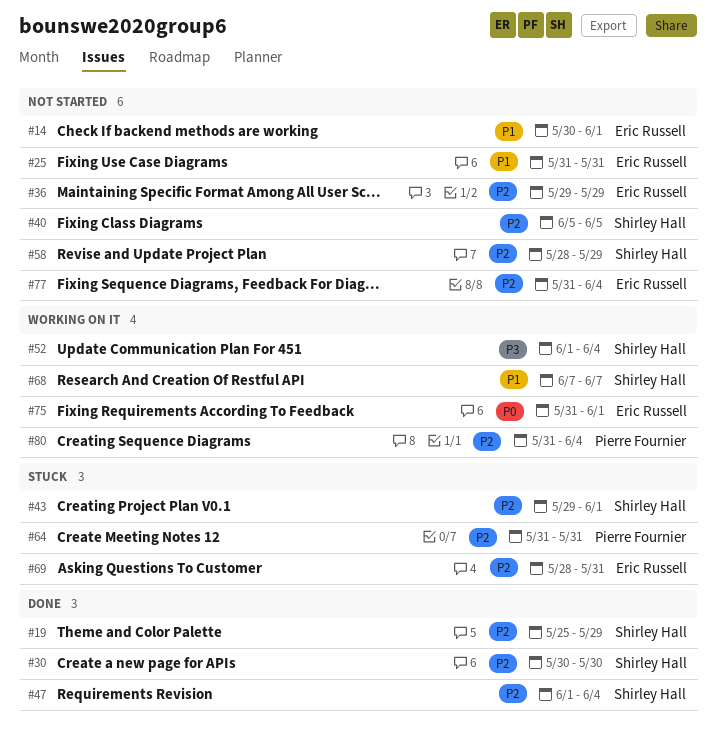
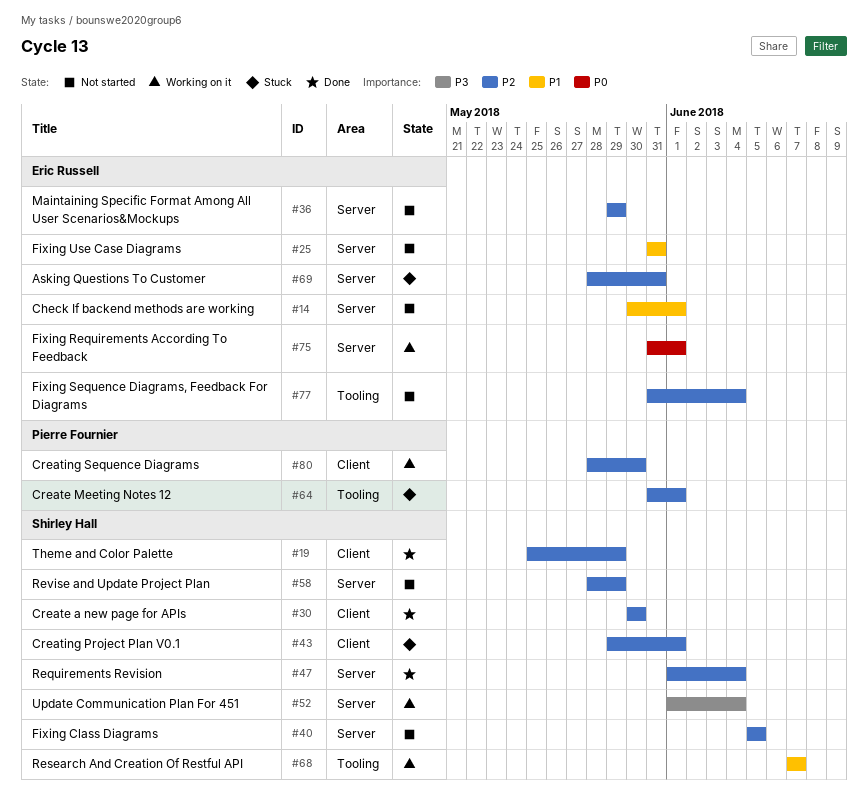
#64, due: May 31 -> Jun 1
#80, start: May 31 -> May 28
#80, due: Jun 4 -> May 30

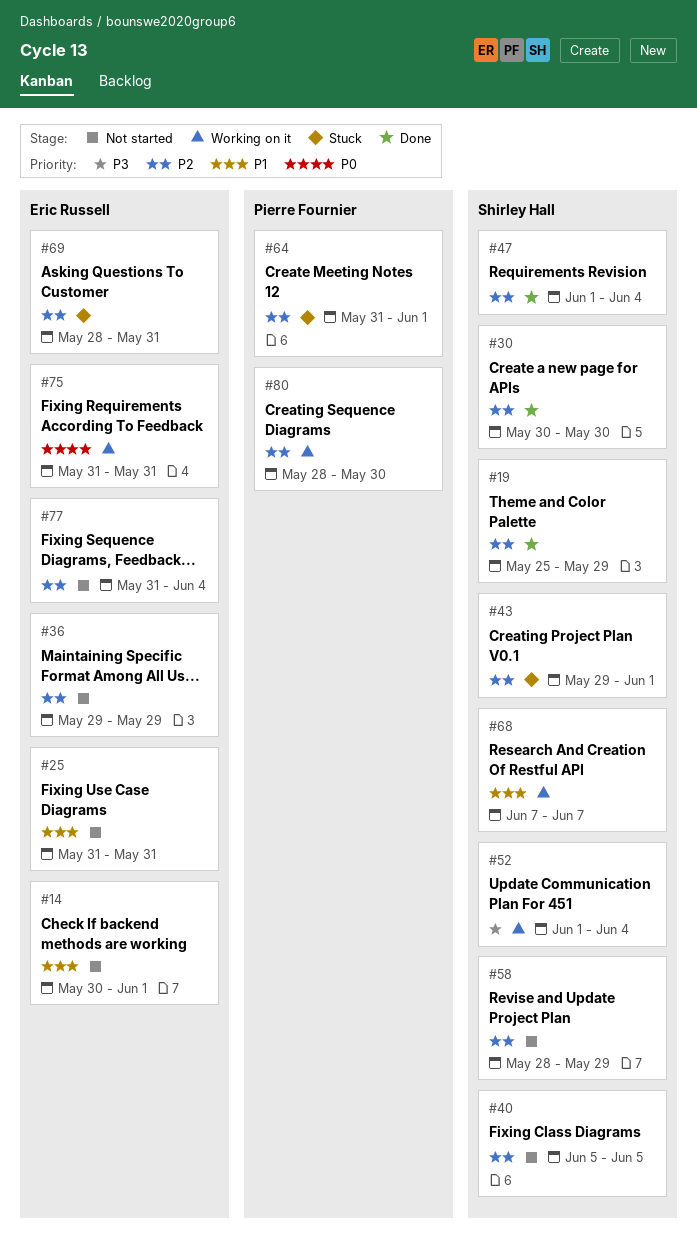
#75, due: Jun 1 -> May 31

